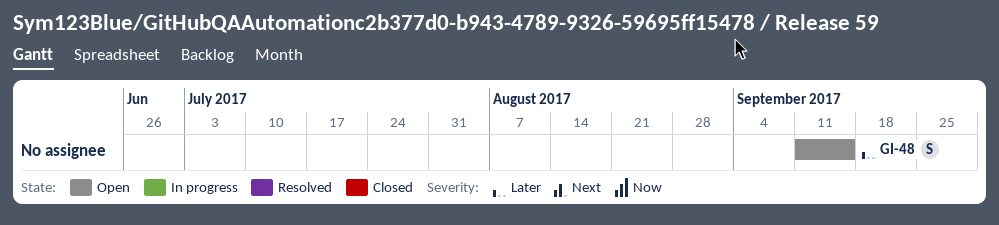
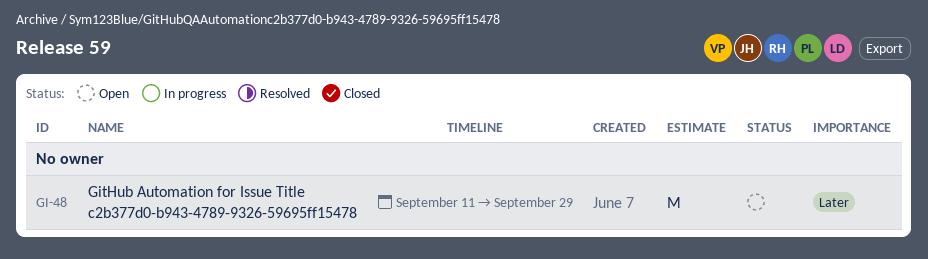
GI-48, estimate: S -> M
GI-48, due: Sep 15 -> Sep 29

